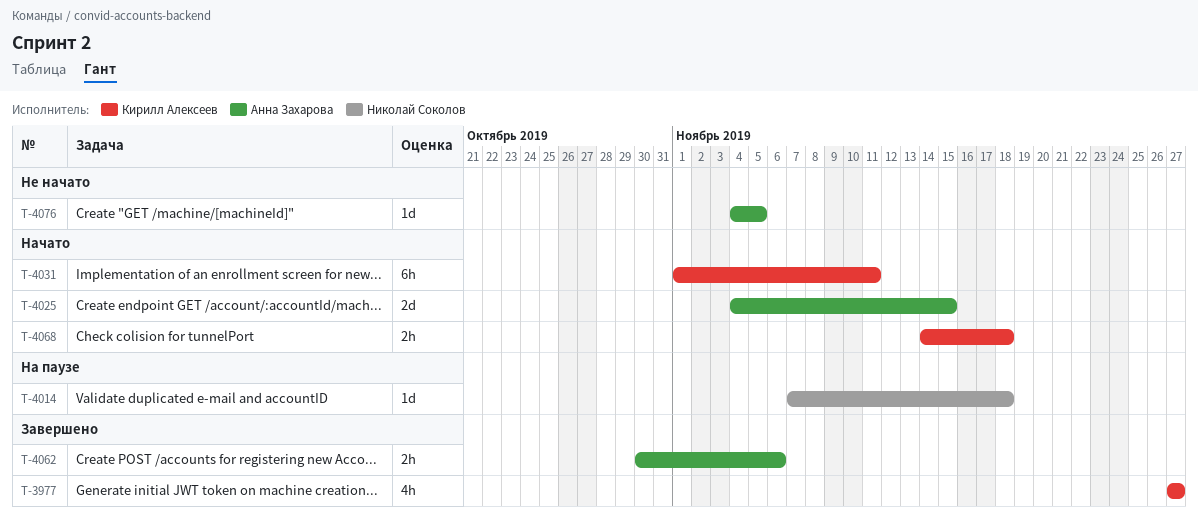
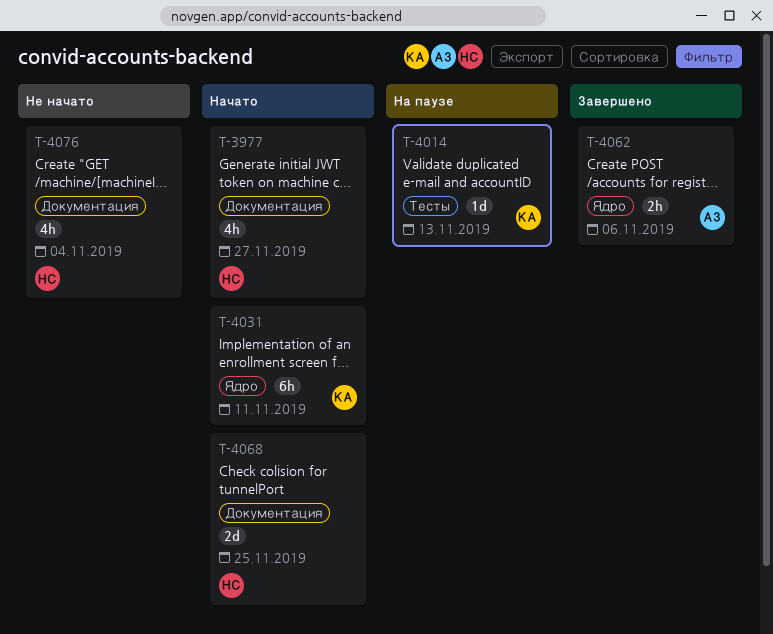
T-3977, status: Завершено -> Начато
T-3977, owner: Кирилл Алексеев -> Николай Соколов
T-4014, owner: Николай Соколов -> Кирилл Алексеев
T-4014, due: Nov 18 -> Nov 13
T-4025: present -> none
T-4068, owner: Кирилл Алексеев -> Николай Соколов
T-4068, estimate: 2h -> 2d
T-4068, due: Nov 18 -> Nov 25
T-4076, owner: Анна Захарова -> Николай Соколов
T-4076, estimate: 1d -> 4h
T-4076, due: Nov 5 -> Nov 4

